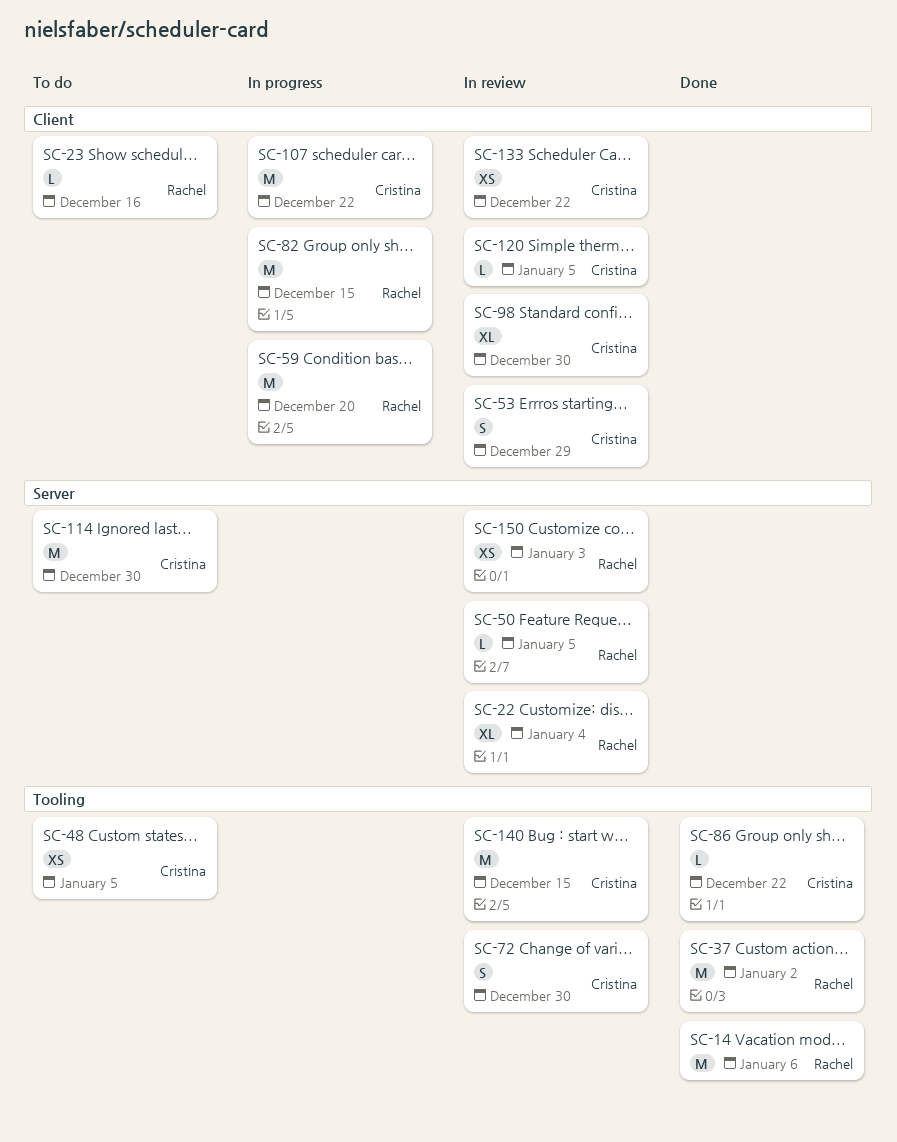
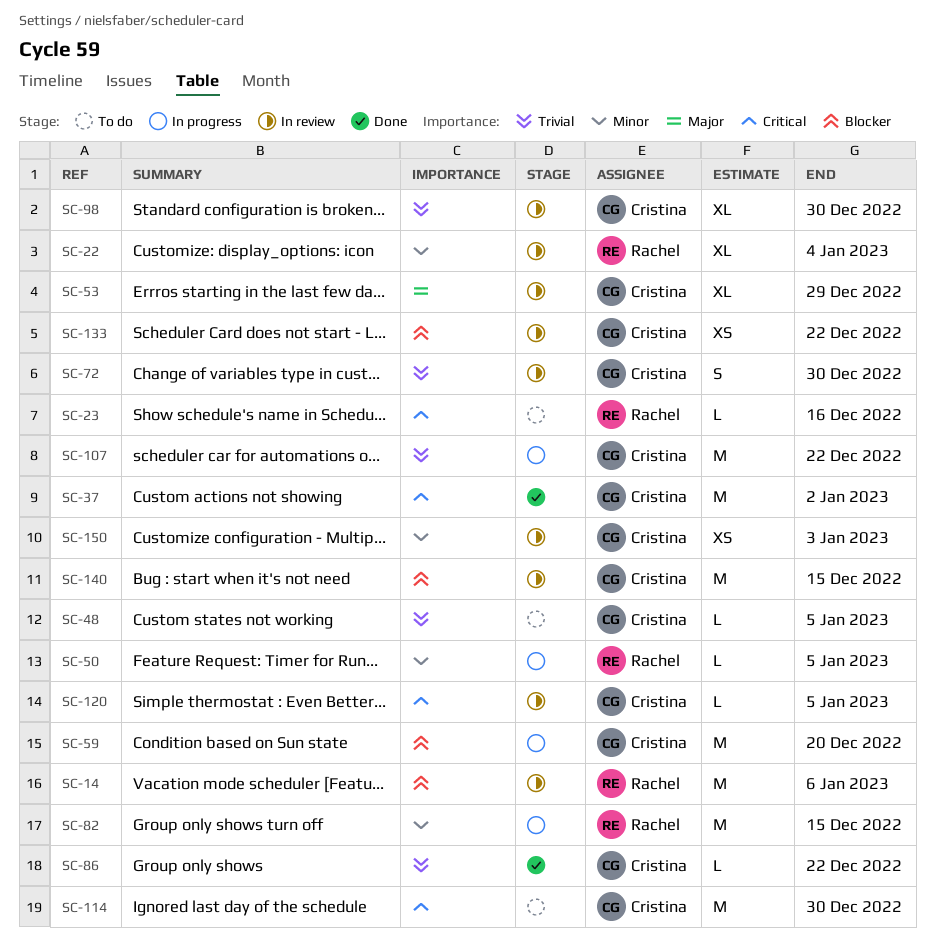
SC-14, status: Done -> In review
SC-37, owner: Rachel -> Cristina
SC-48, estimate: XS -> L
SC-50, status: In review -> In progress
SC-53, estimate: S -> XL
SC-59, owner: Rachel -> Cristina
SC-150, owner: Rachel -> Cristina

